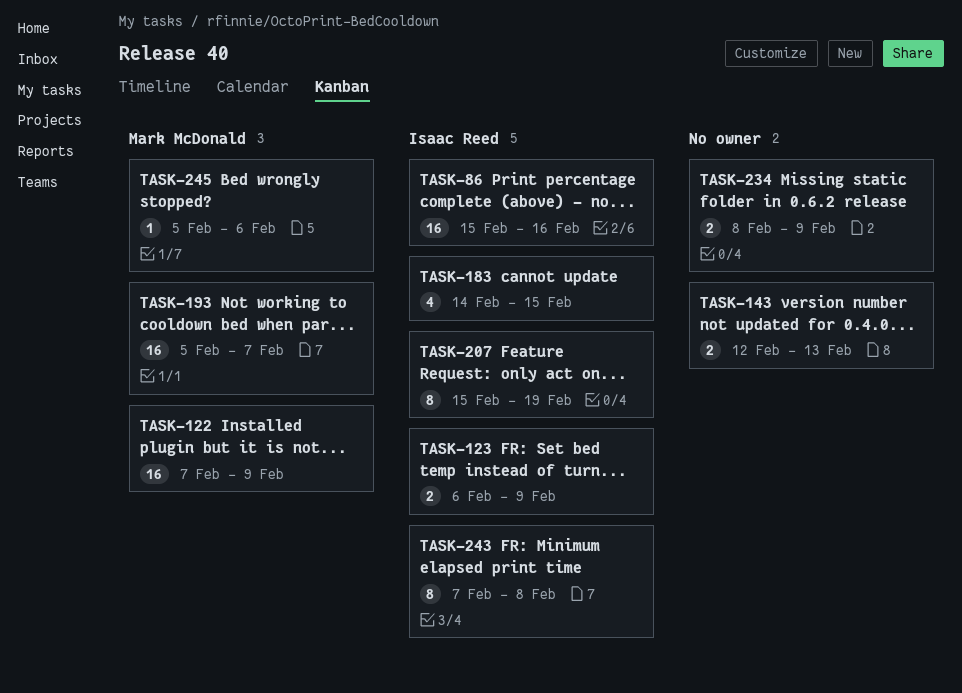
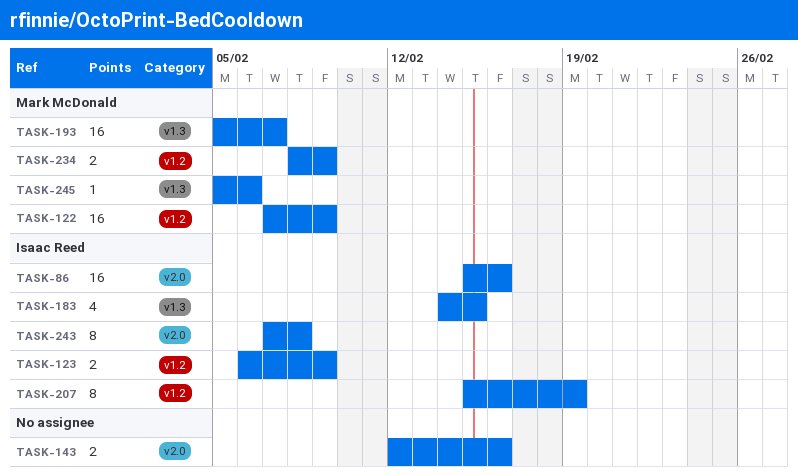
TASK-143, due: Feb 13 -> Feb 16
TASK-234, owner: none -> Mark McDonald

